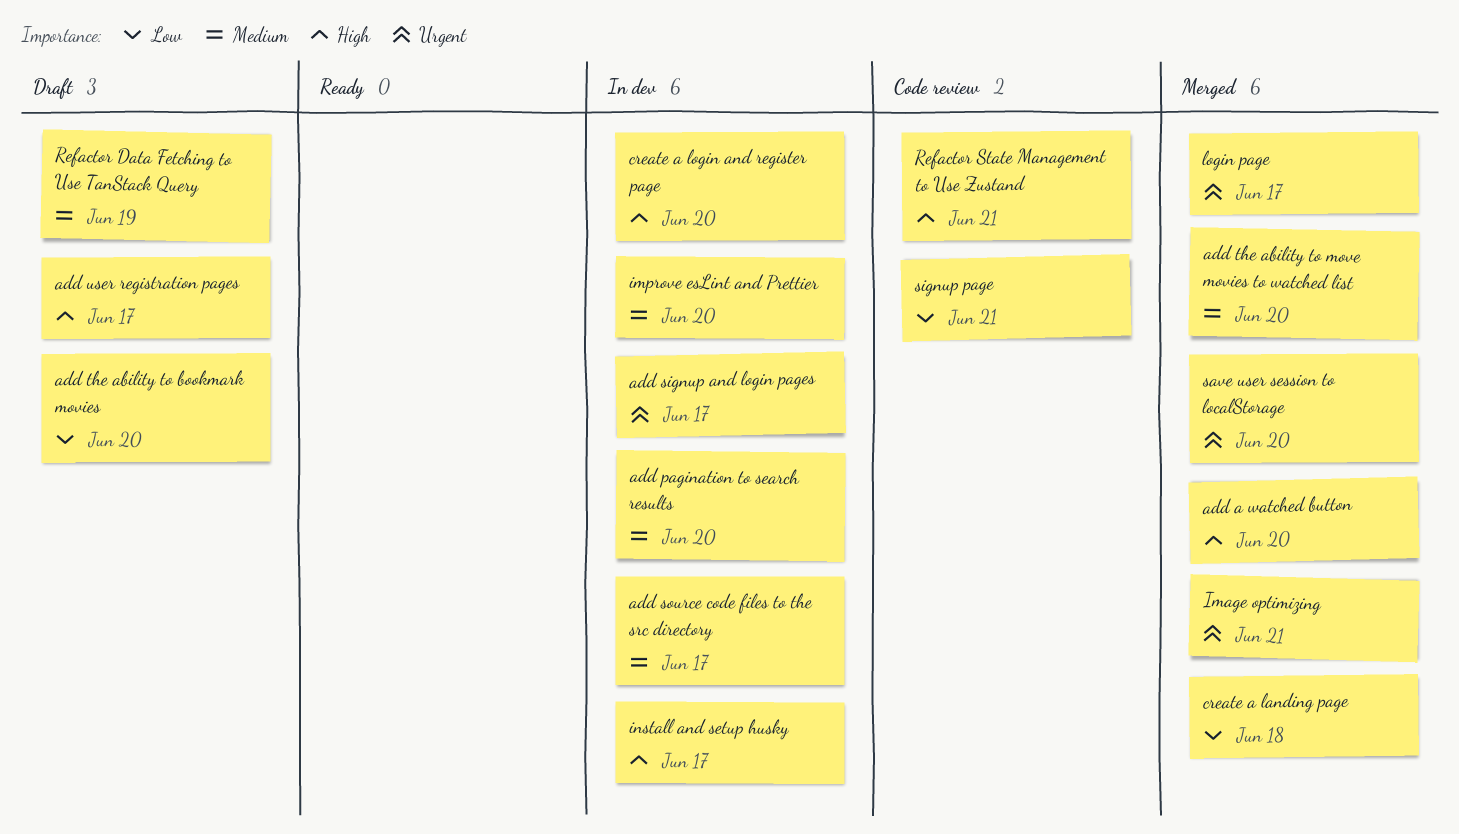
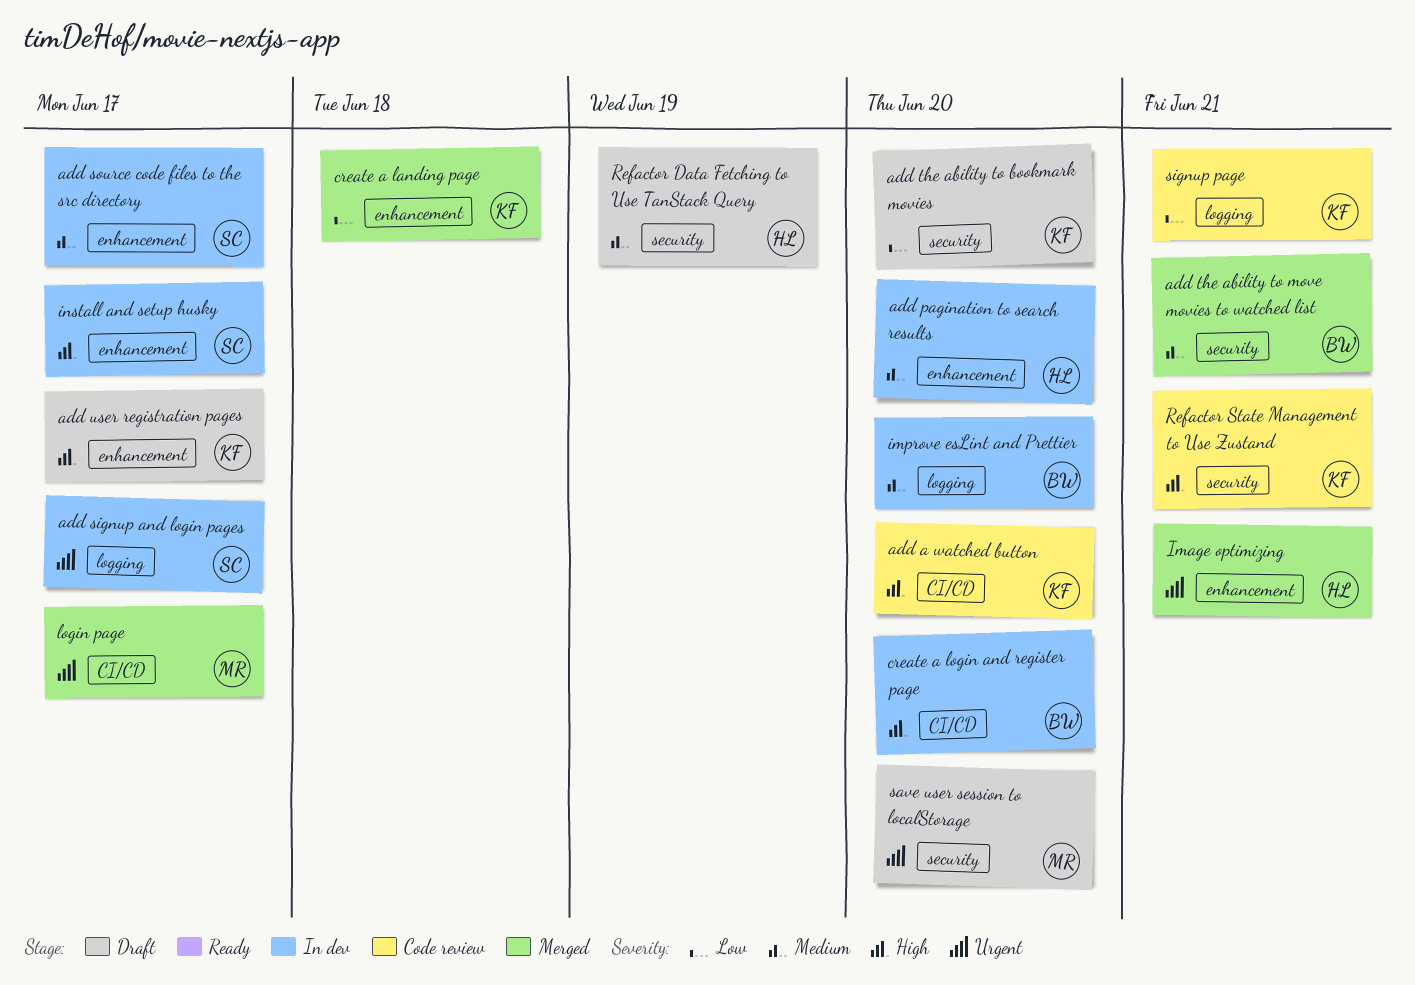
add a watched button, status: Merged -> Code review
add the ability to move movies to watched list, due: Jun 20 -> Jun 21
save user session to localStorage, status: Merged -> Draft

